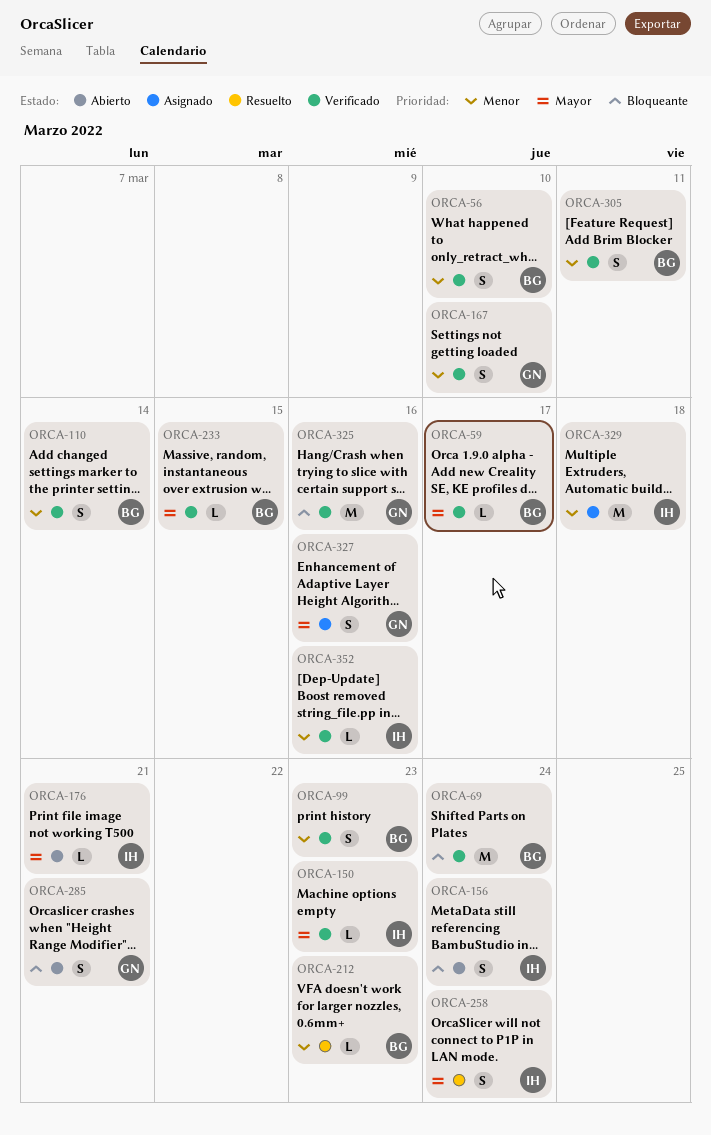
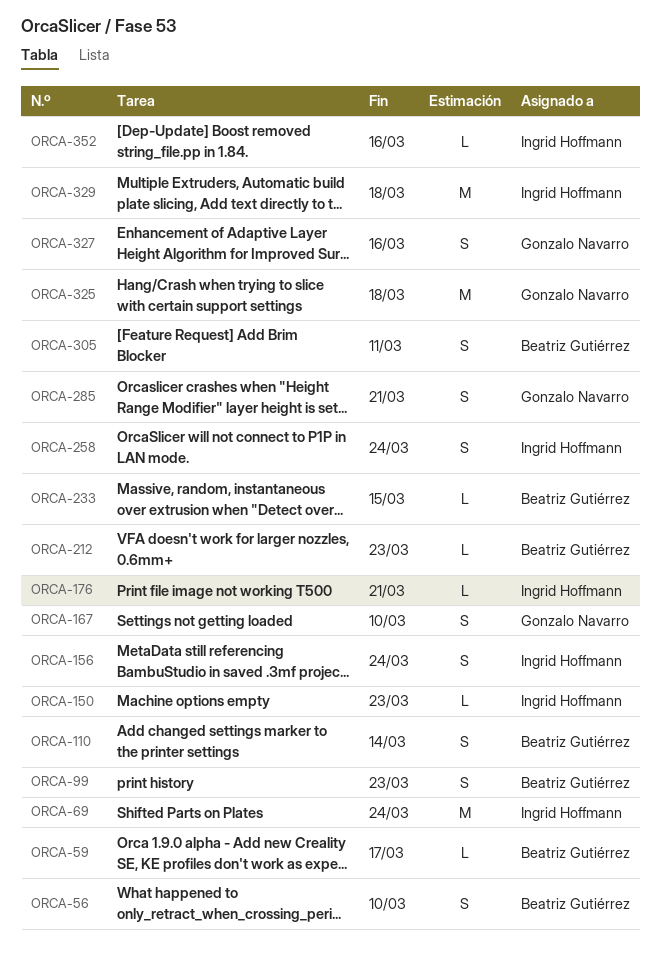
ORCA-69, owner: Beatriz Gutiérrez -> Ingrid Hoffmann
ORCA-325, due: Mar 16 -> Mar 18

